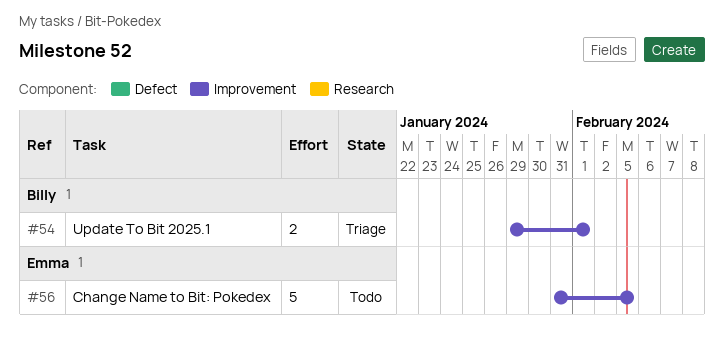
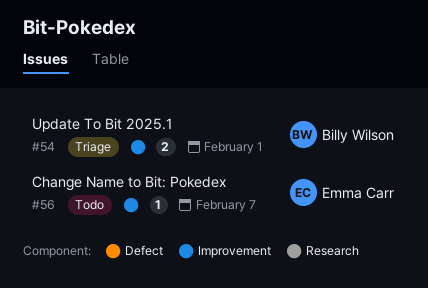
#56, estimate: 5 -> 1
#56, due: Feb 5 -> Feb 7

